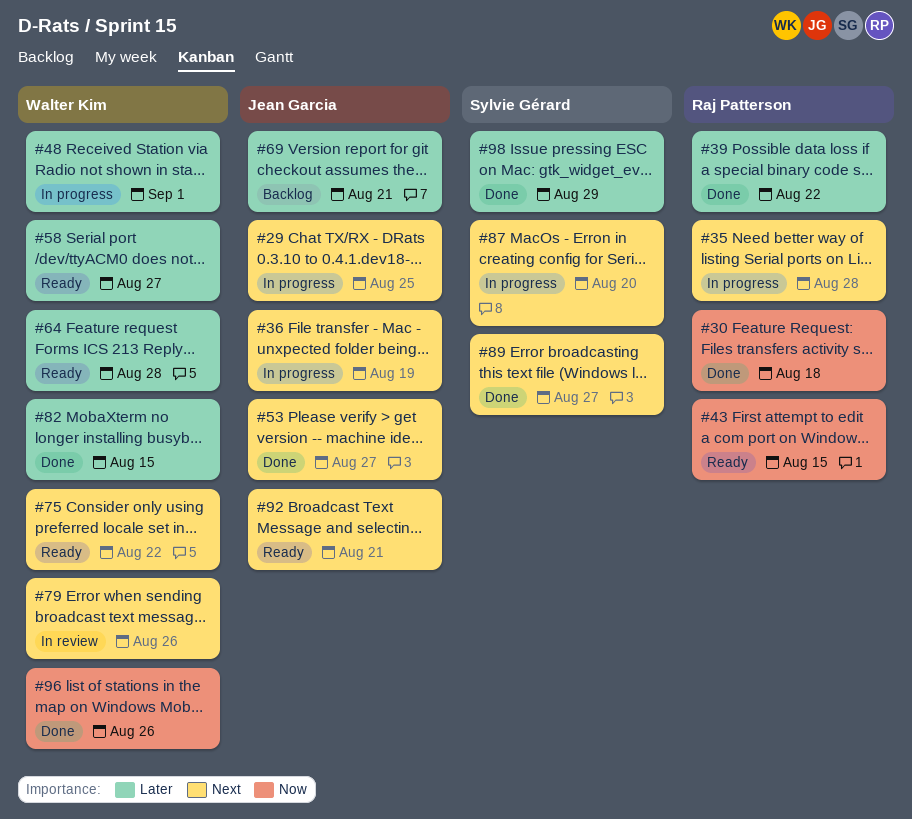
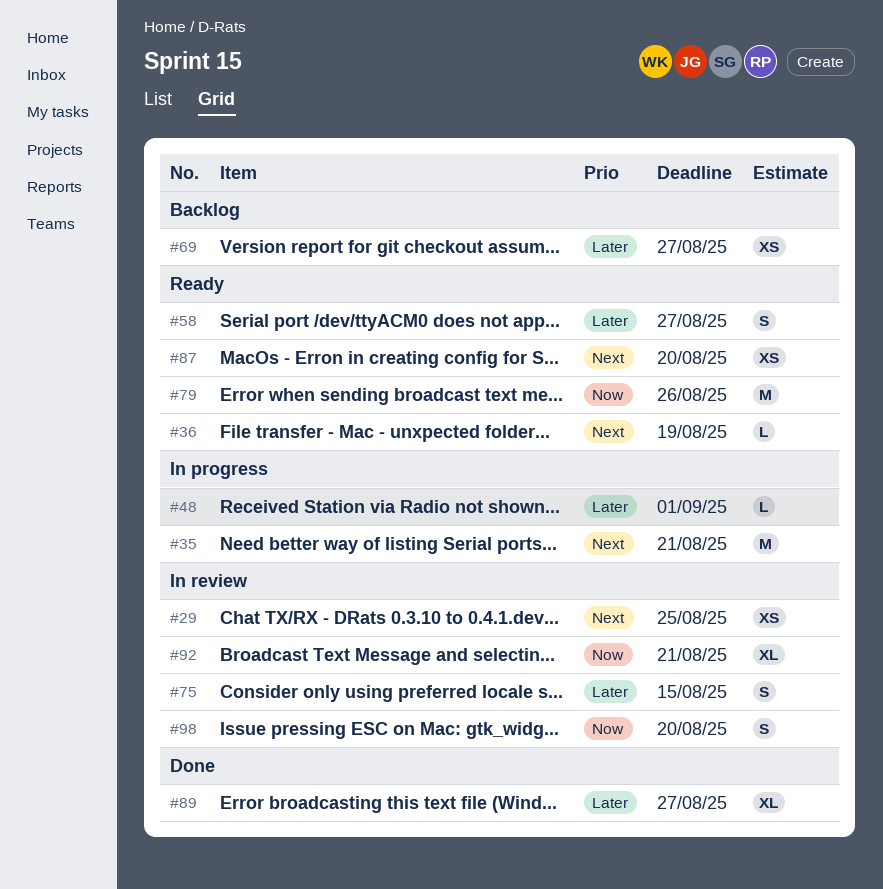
#29, status: In progress -> In review
#30: present -> none
#35, due: Aug 28 -> Aug 21
#36, status: In progress -> Ready
#39: present -> none
#43: present -> none
#53: present -> none
#64: present -> none
#69, due: Aug 21 -> Aug 27
#75, status: Ready -> In review
#75, priority: Next -> Later
#75, due: Aug 22 -> Aug 15
#79, status: In review -> Ready
#79, priority: Next -> Now
#82: present -> none
#87, status: In progress -> Ready
#89, priority: Next -> Later
#92, status: Ready -> In review
#92, priority: Next -> Now
#96: present -> none
#98, status: Done -> In review
#98, priority: Later -> Now
#98, due: Aug 29 -> Aug 20

